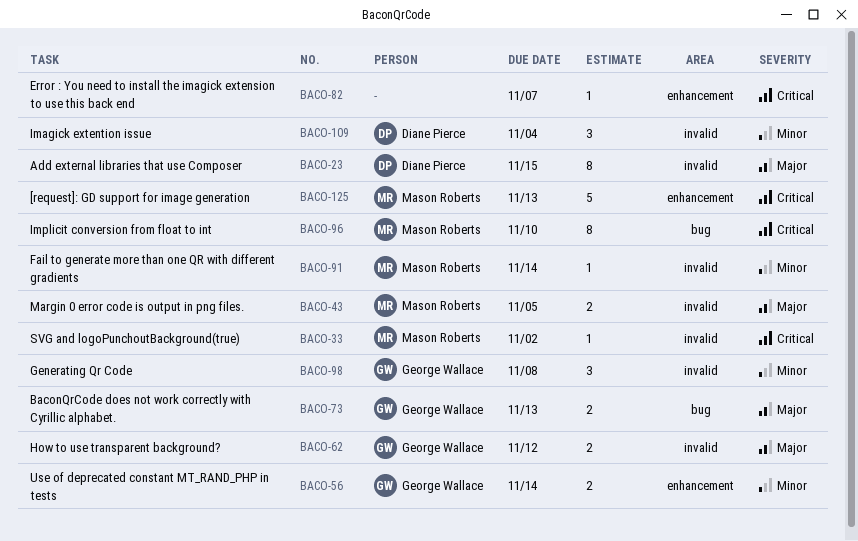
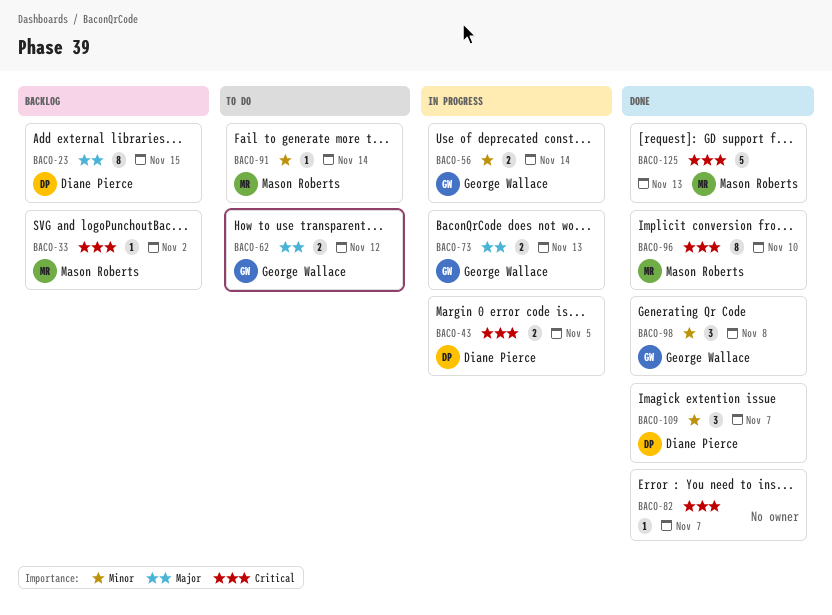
BACO-43, owner: Mason Roberts -> Diane Pierce
BACO-43, priority: Major -> Critical
BACO-109, due: Nov 4 -> Nov 7

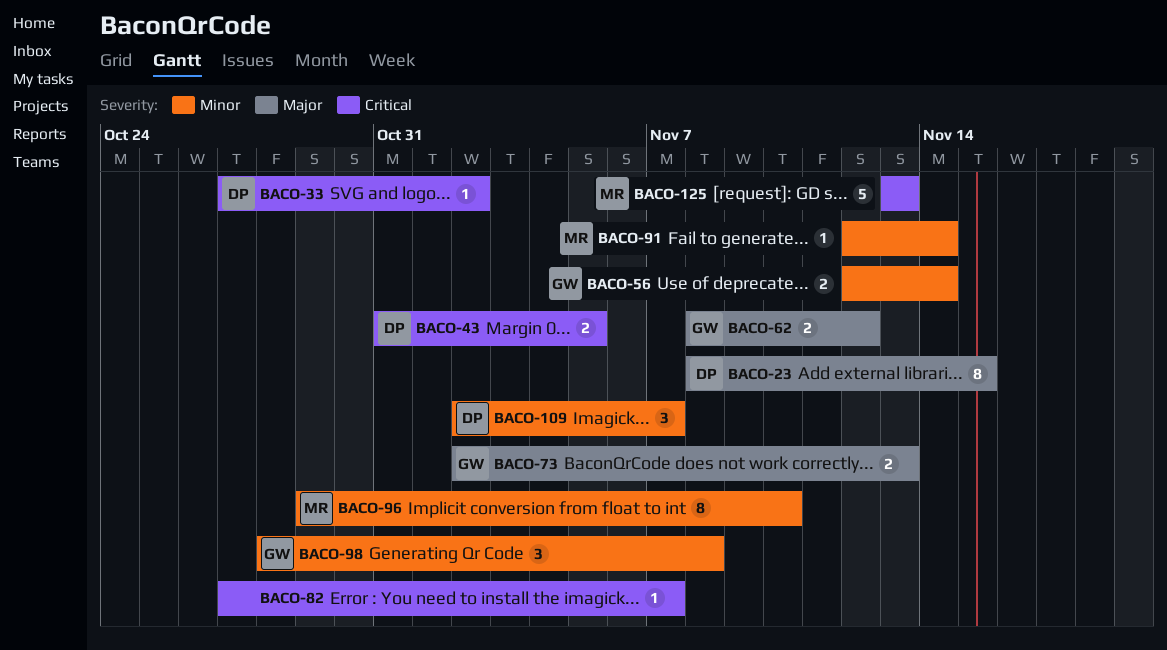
BACO-33, owner: Mason Roberts -> Diane Pierce
BACO-96, priority: Critical -> Minor

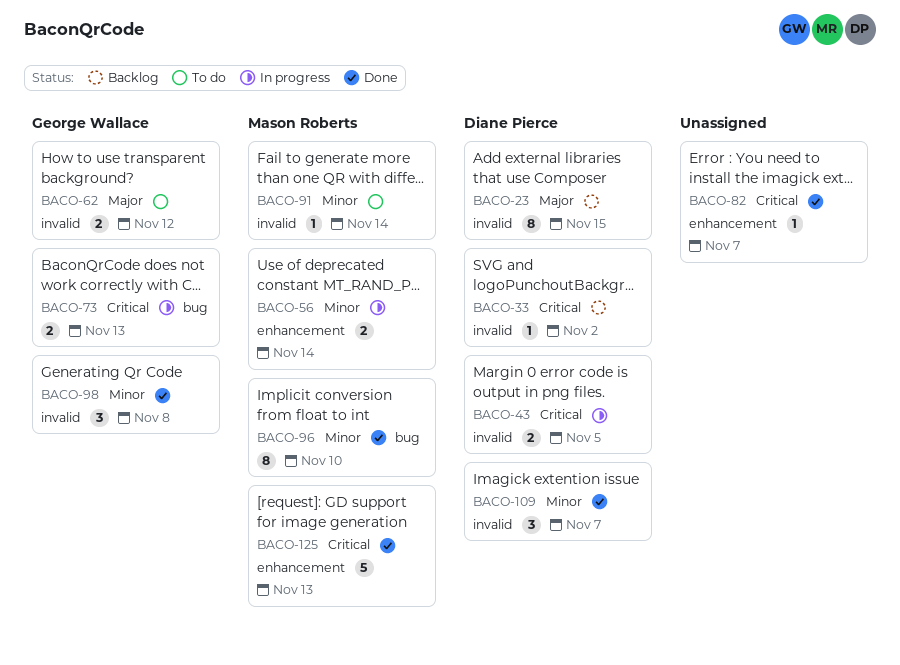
BACO-56, owner: George Wallace -> Mason Roberts
BACO-73, priority: Major -> Critical

